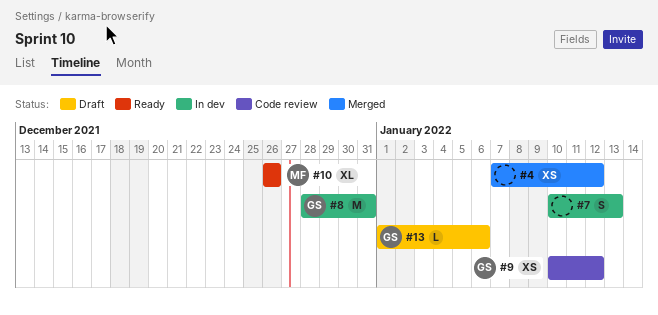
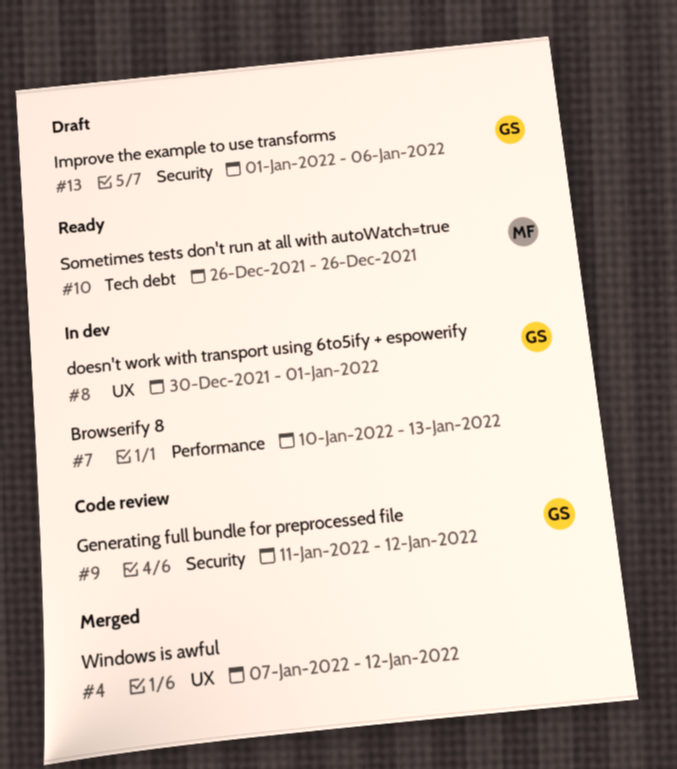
#8, start: Dec 28 -> Dec 30
#8, due: Dec 31 -> Jan 1
#9, start: Jan 10 -> Jan 11

